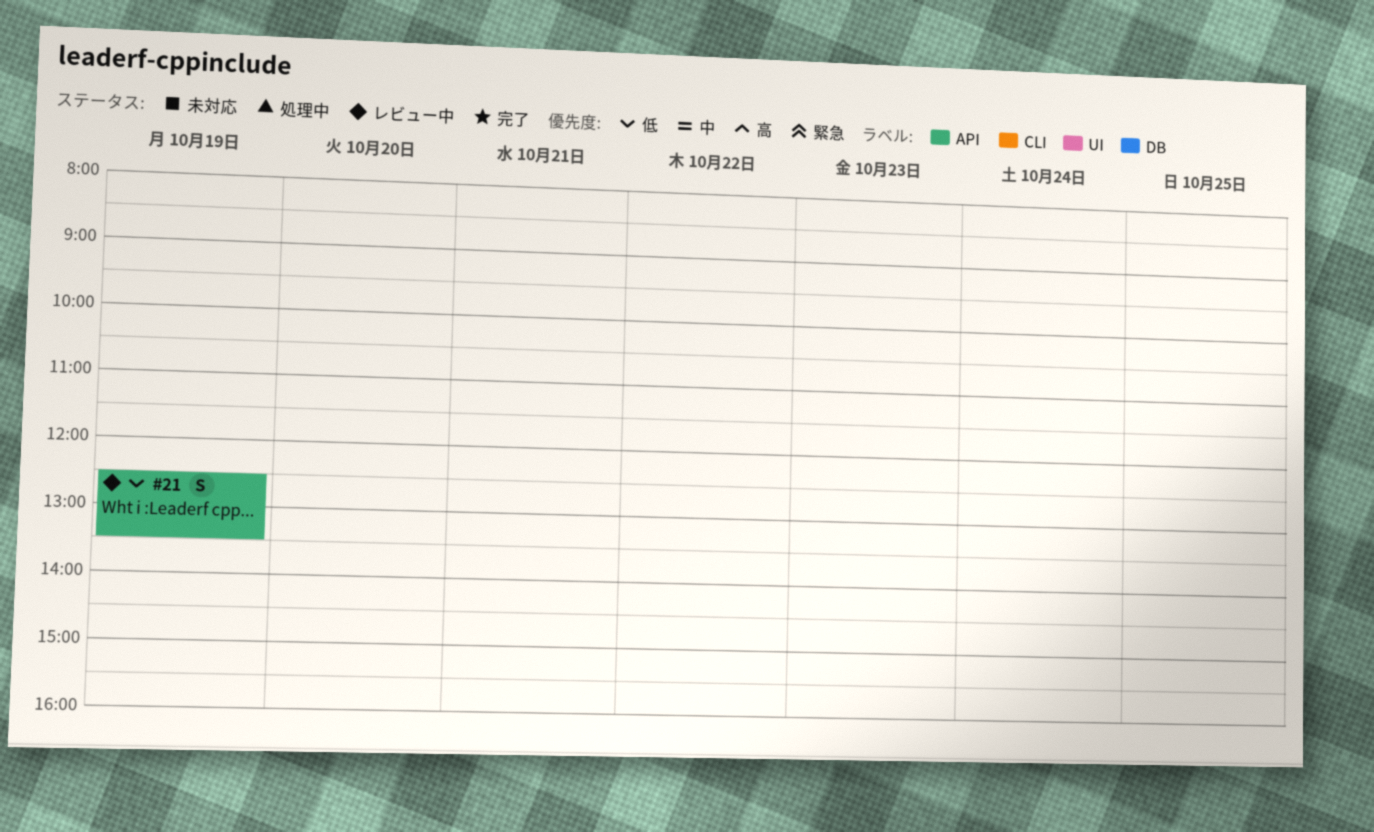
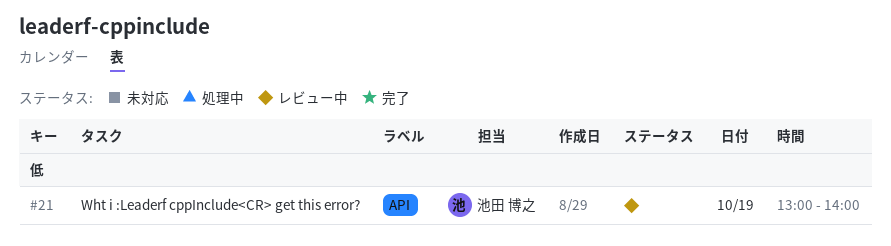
#21, begins: 12:30 -> 13:00
#21, ends: 13:30 -> 14:00

